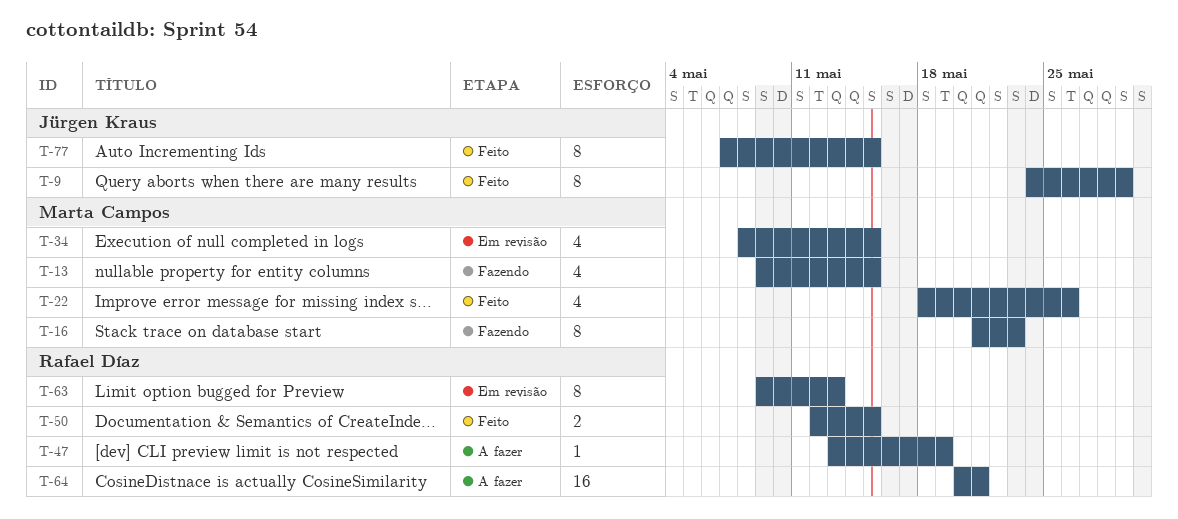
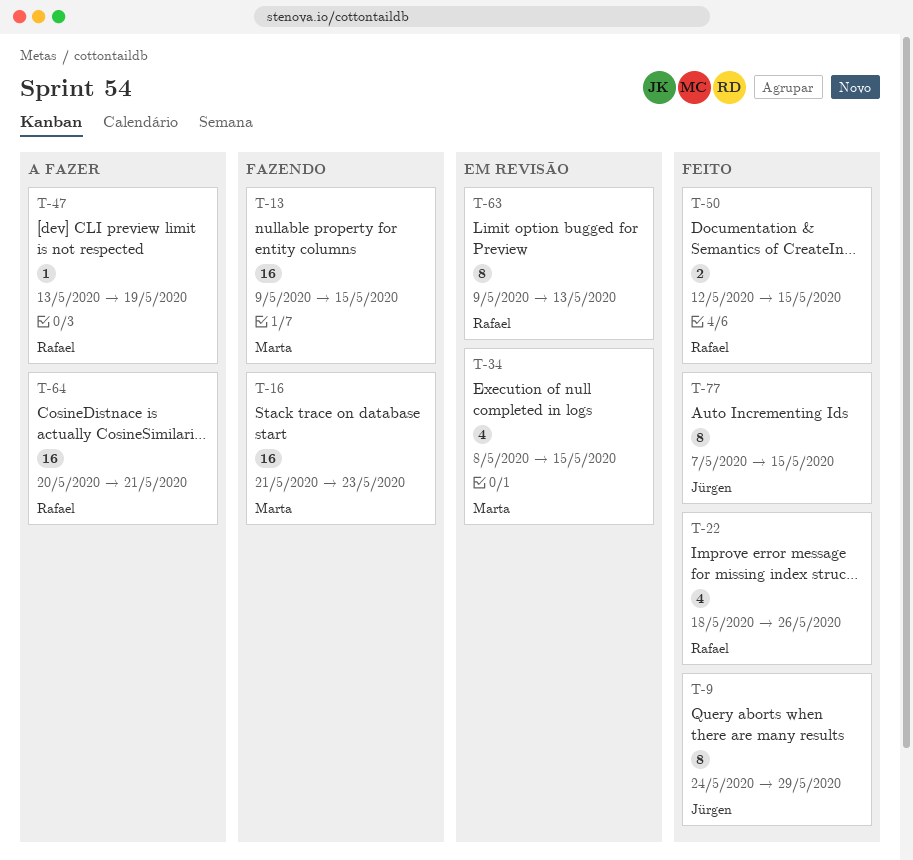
T-13, estimate: 4 -> 16
T-16, estimate: 8 -> 16
T-22, owner: Marta Campos -> Rafael Díaz

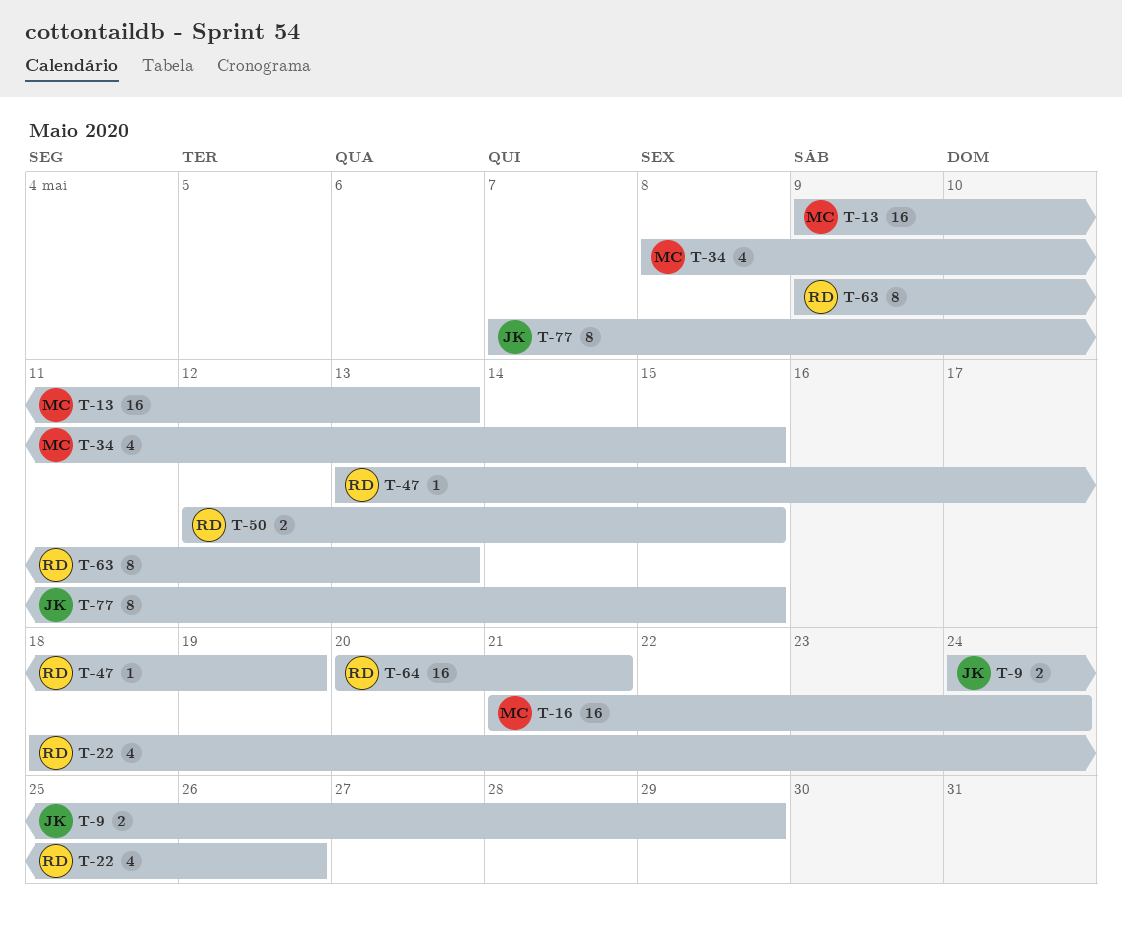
T-9, estimate: 8 -> 2
T-13, due: May 15 -> May 13
T-16, due: May 23 -> May 24

